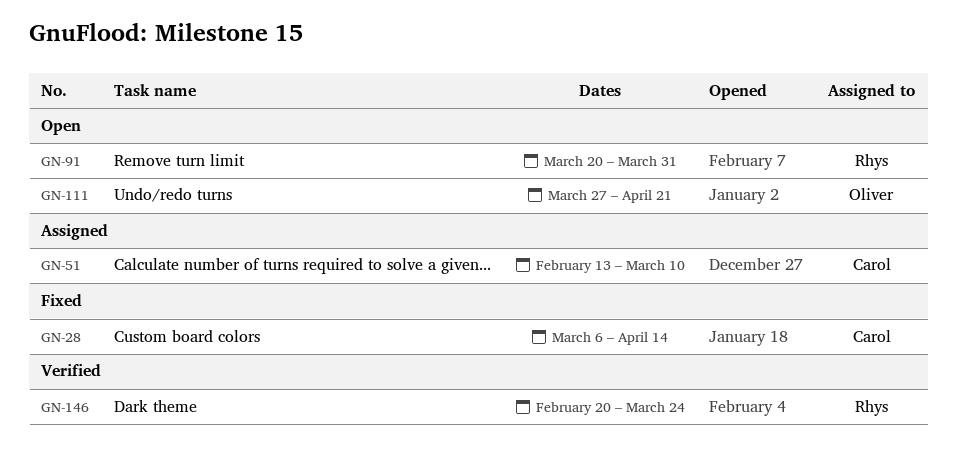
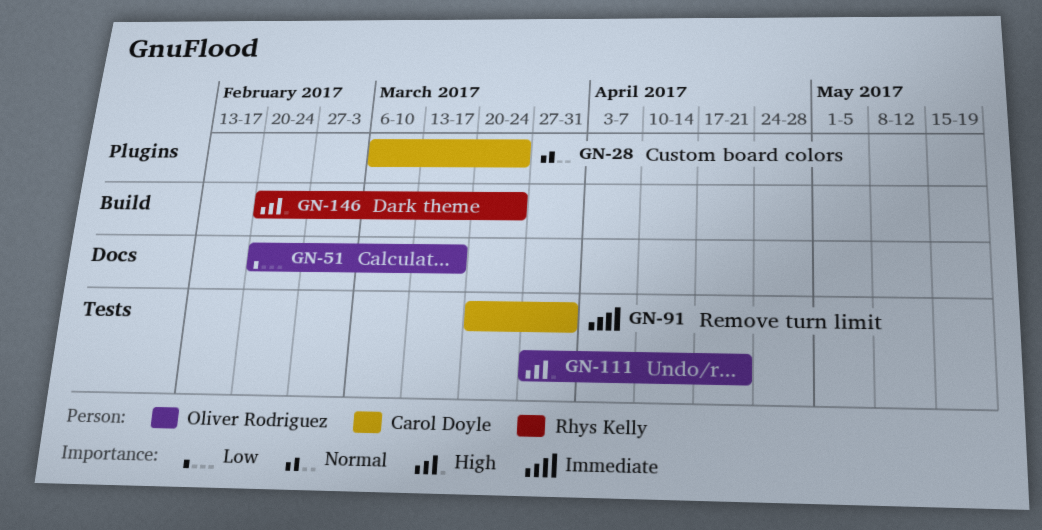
GN-28, due: Apr 14 -> Mar 24
GN-51, owner: Carol Doyle -> Oliver Rodriguez
GN-51, start: Feb 13 -> Feb 20
GN-51, due: Mar 10 -> Mar 17
GN-91, owner: Rhys Kelly -> Carol Doyle

